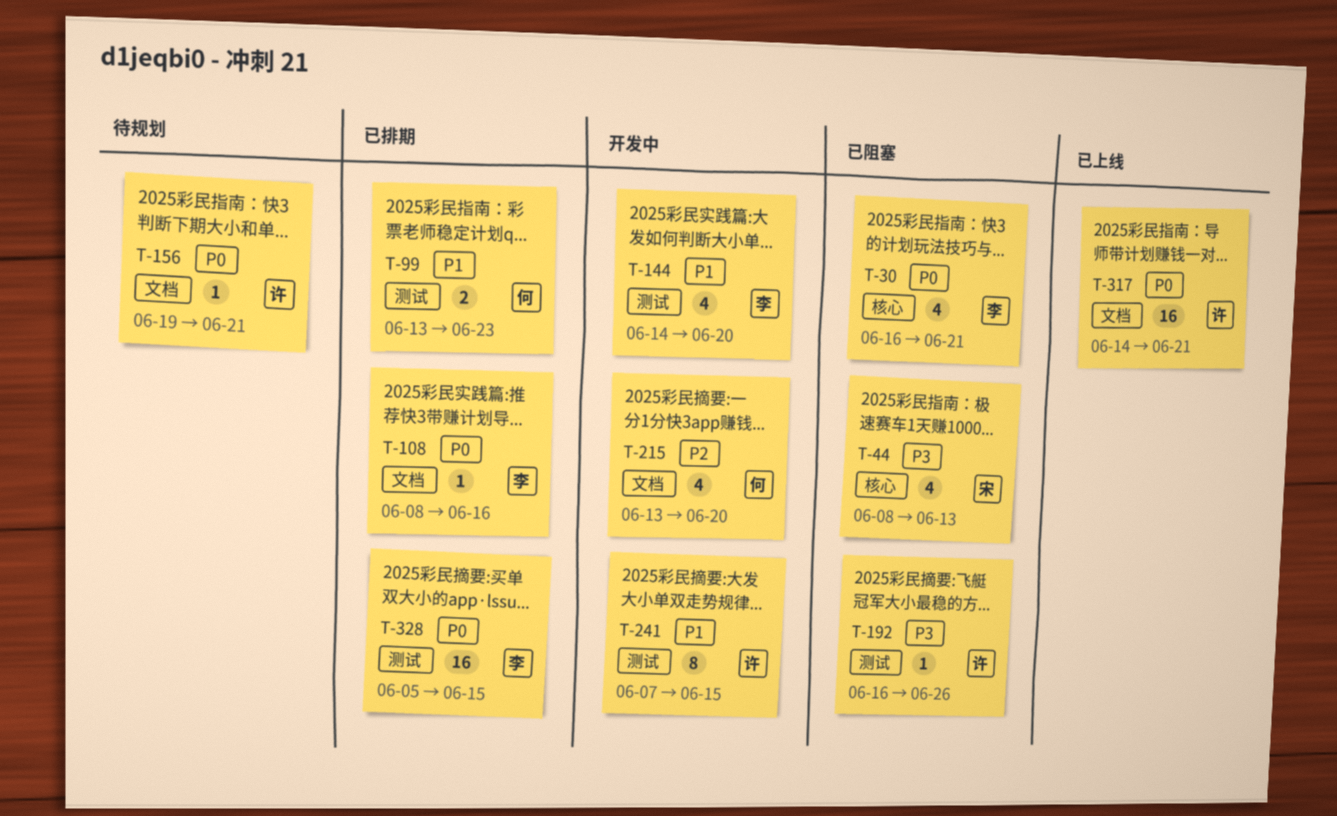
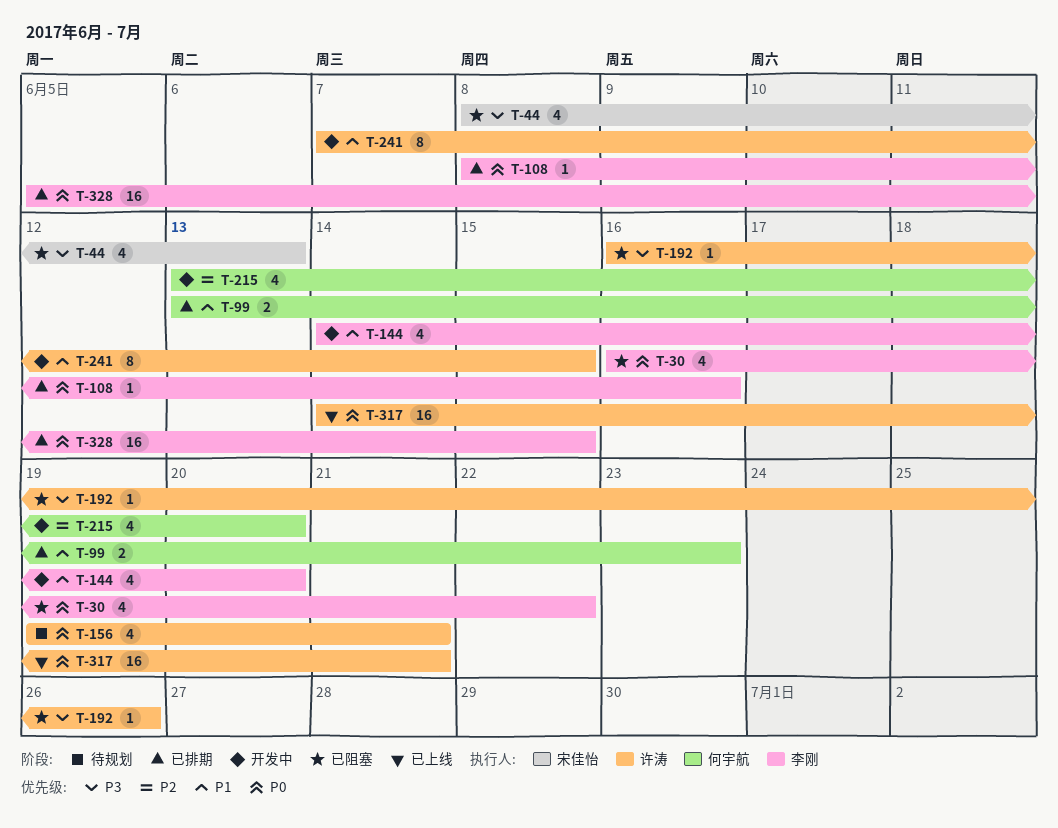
T-30, due: Jun 21 -> Jun 22
T-156, estimate: 1 -> 4

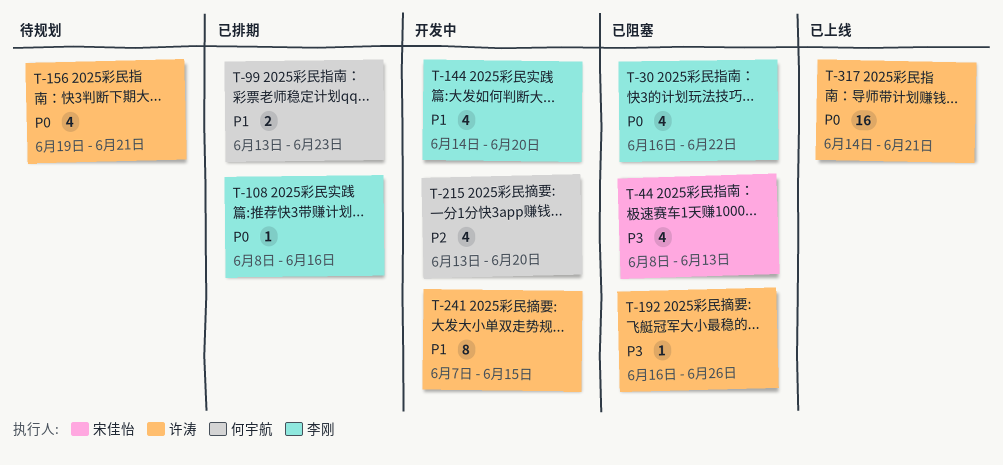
T-328: present -> none

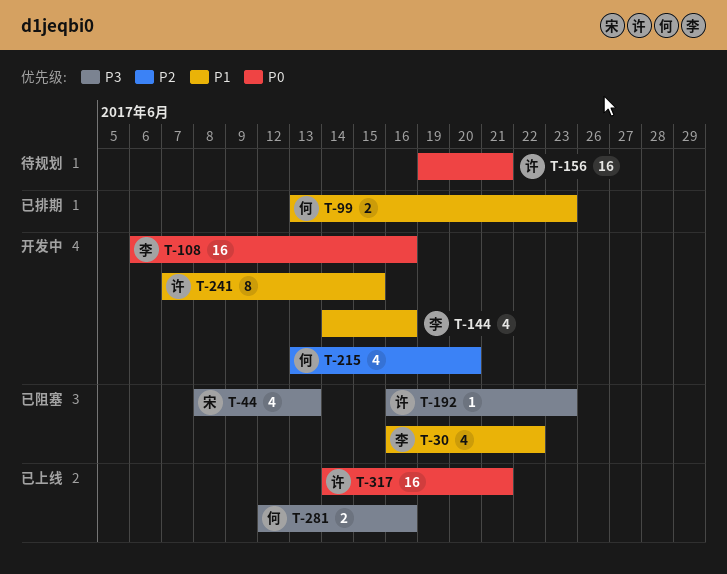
T-30, priority: P0 -> P1
T-108, status: 已排期 -> 开发中
T-108, estimate: 1 -> 16
T-108, start: Jun 8 -> Jun 6
T-144, due: Jun 20 -> Jun 16
T-156, estimate: 4 -> 16
T-192, due: Jun 26 -> Jun 23
T-281: none -> present

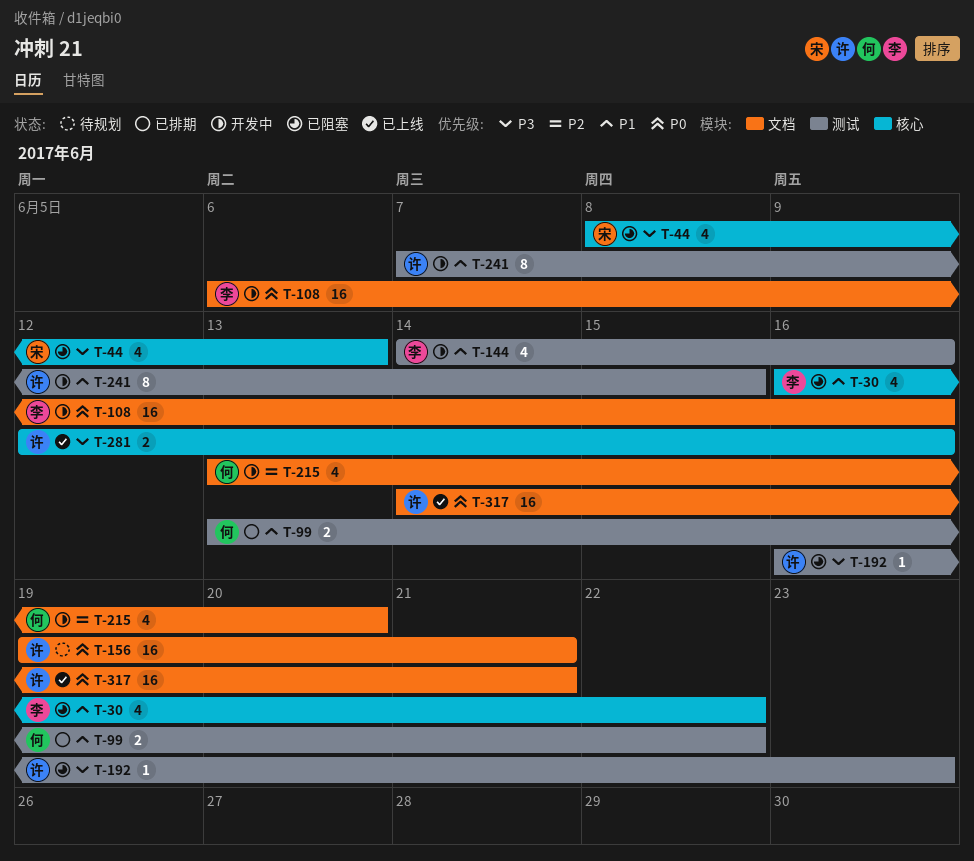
T-99, due: Jun 23 -> Jun 22
T-281, owner: 何 -> 许

